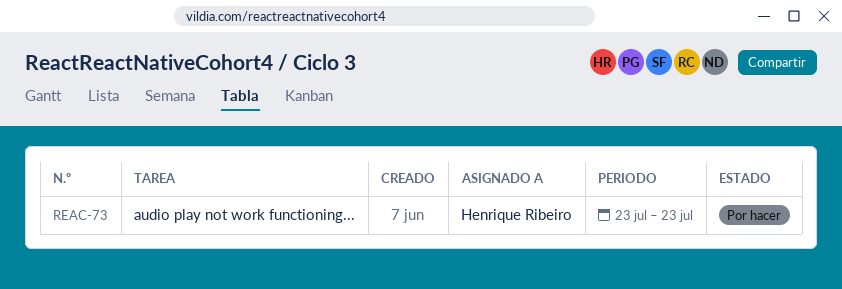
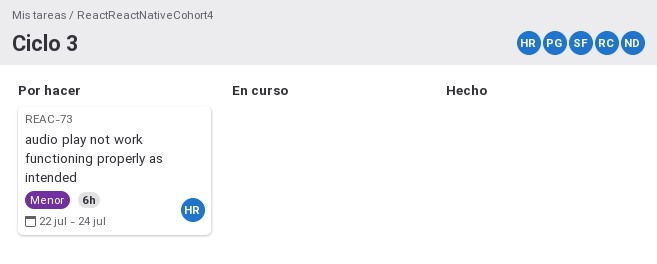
REAC-73, start: Jul 23 -> Jul 22
REAC-73, due: Jul 23 -> Jul 24

